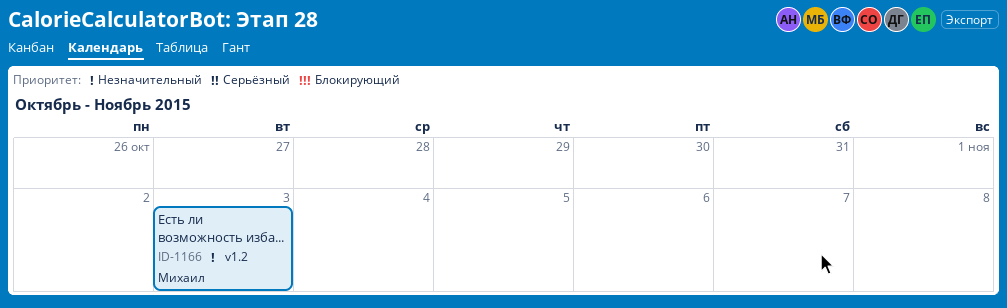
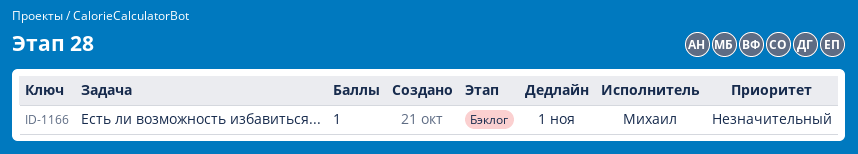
ID-1166, due: Nov 3 -> Nov 1

